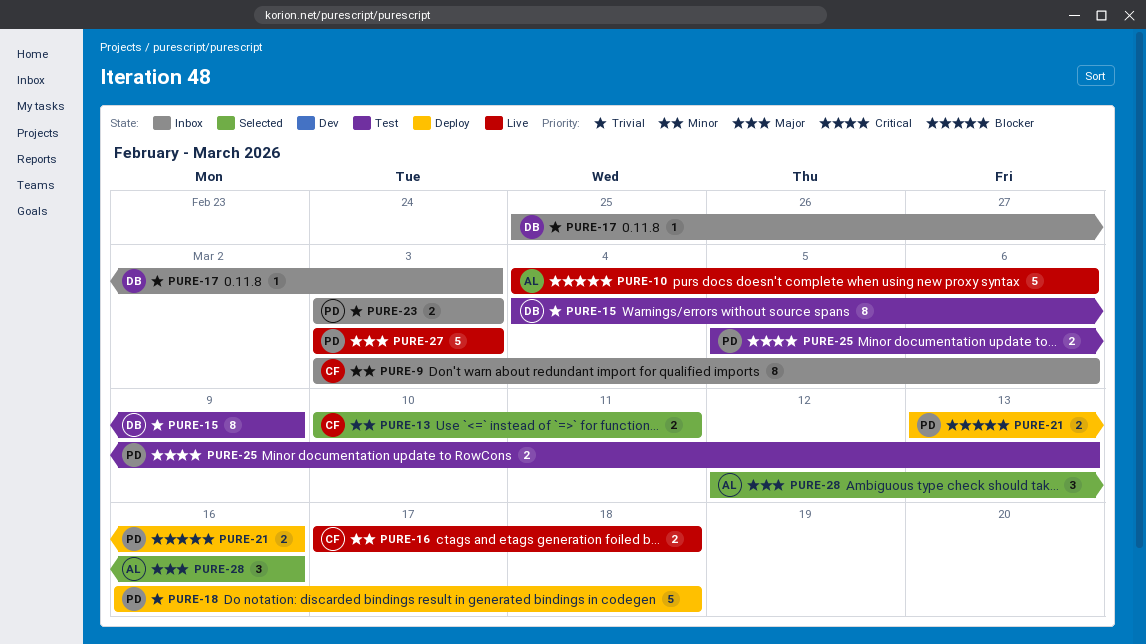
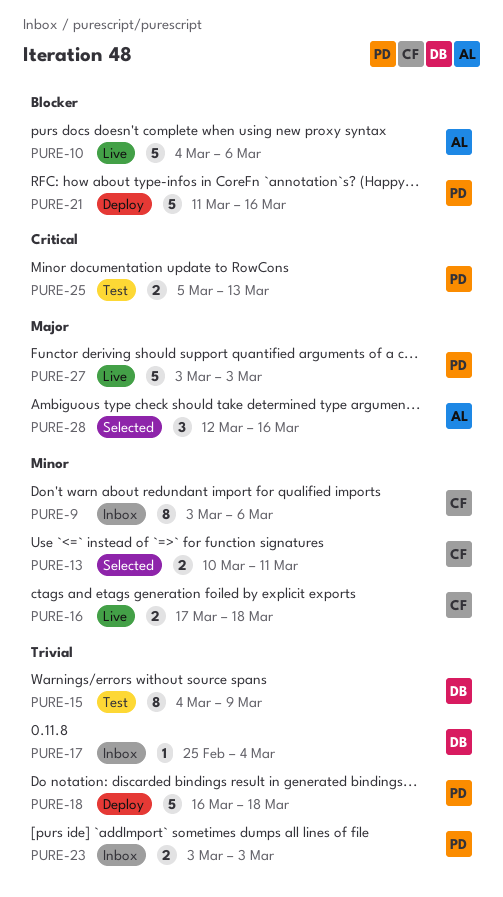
PURE-17, due: Mar 3 -> Mar 4
PURE-21, estimate: 2 -> 5
PURE-21, start: Mar 13 -> Mar 11

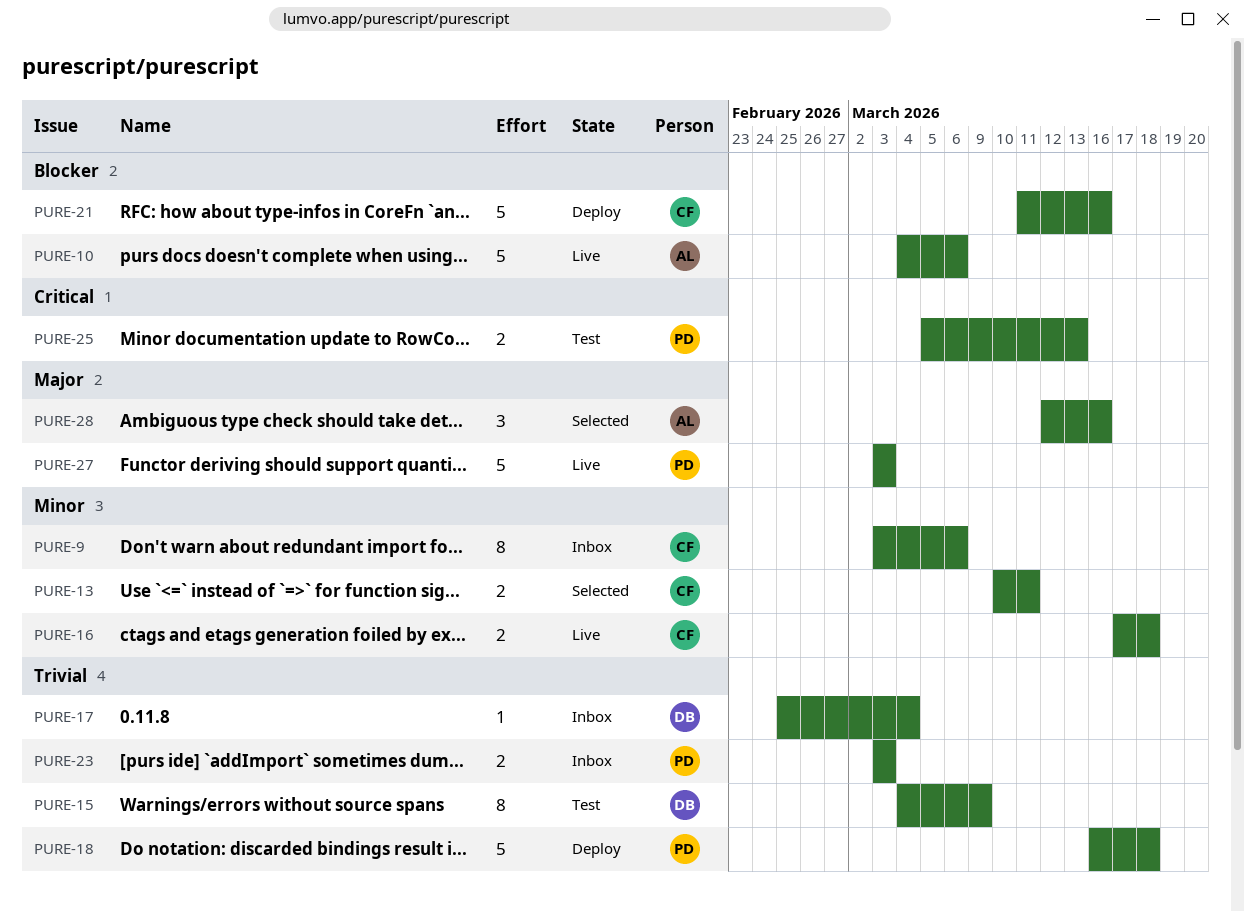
PURE-21, owner: PD -> CF

